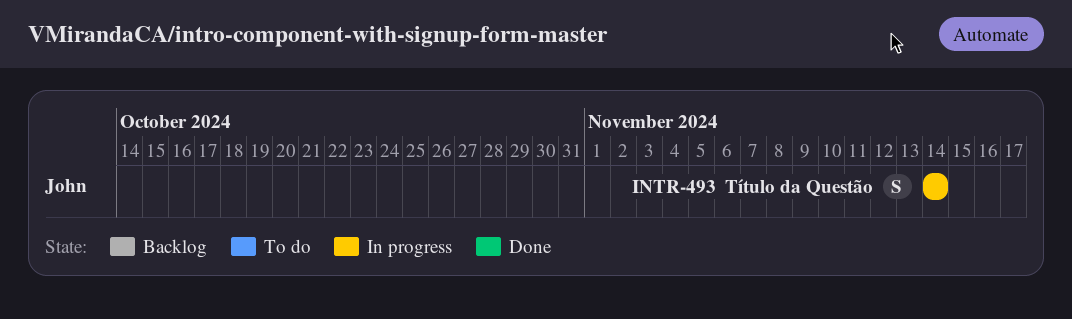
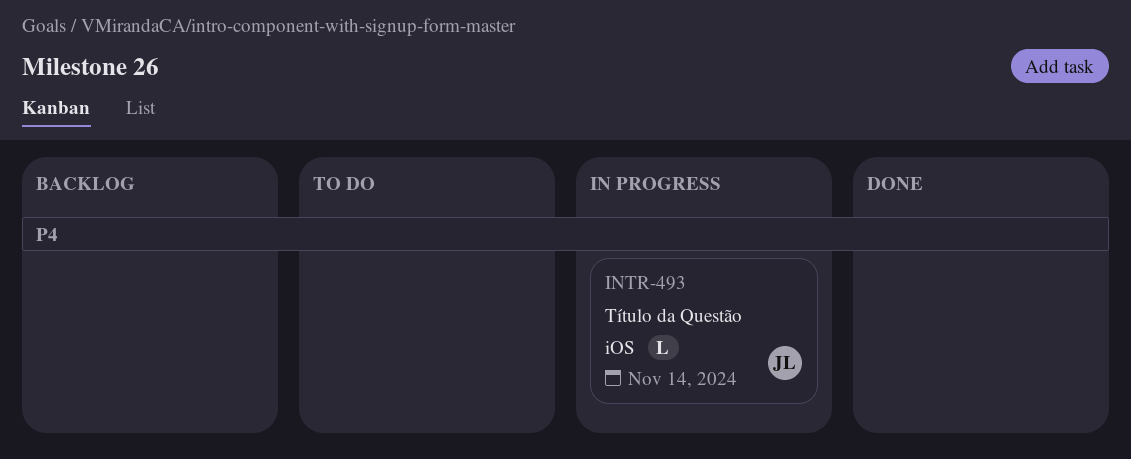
INTR-493, estimate: S -> L

